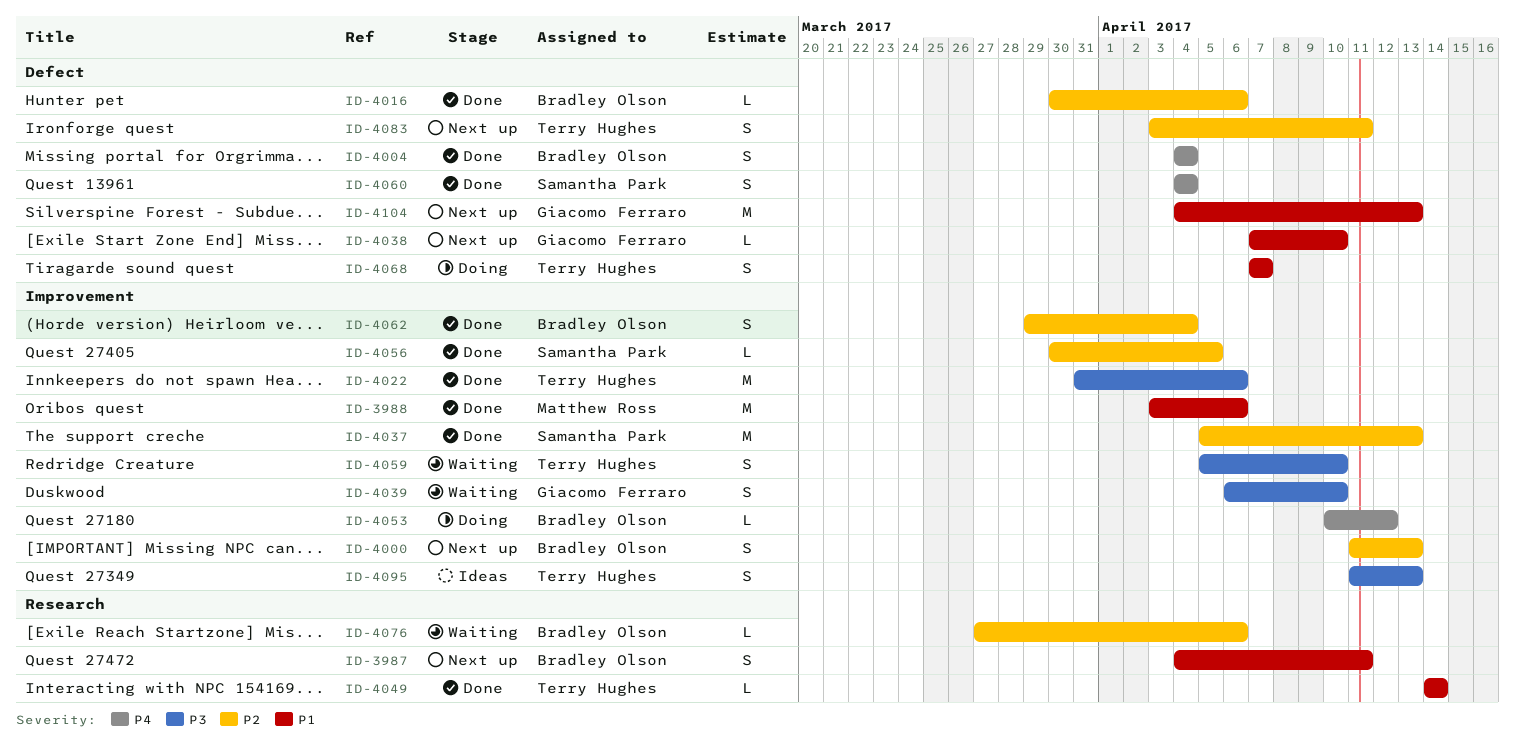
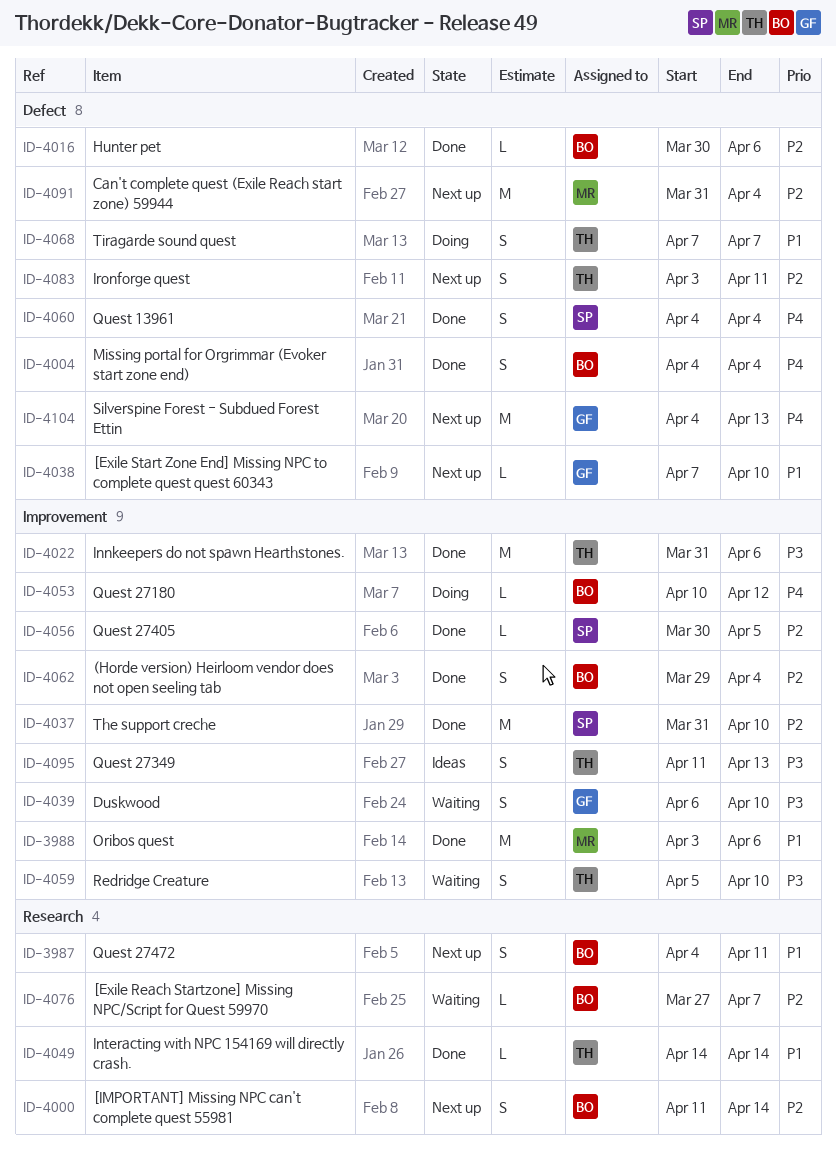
ID-4000, label: Improvement -> Research
ID-4000, due: Apr 13 -> Apr 14
ID-4037, start: Apr 5 -> Mar 31
ID-4037, due: Apr 13 -> Apr 10
ID-4076, due: Apr 6 -> Apr 7
ID-4091: none -> present
ID-4104, priority: P1 -> P4

